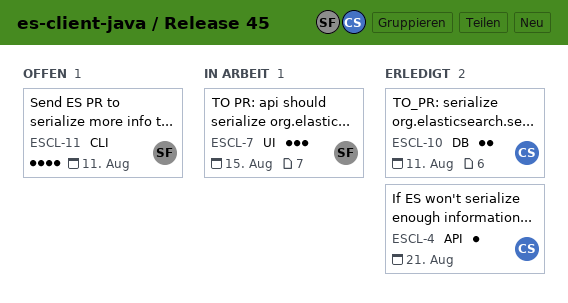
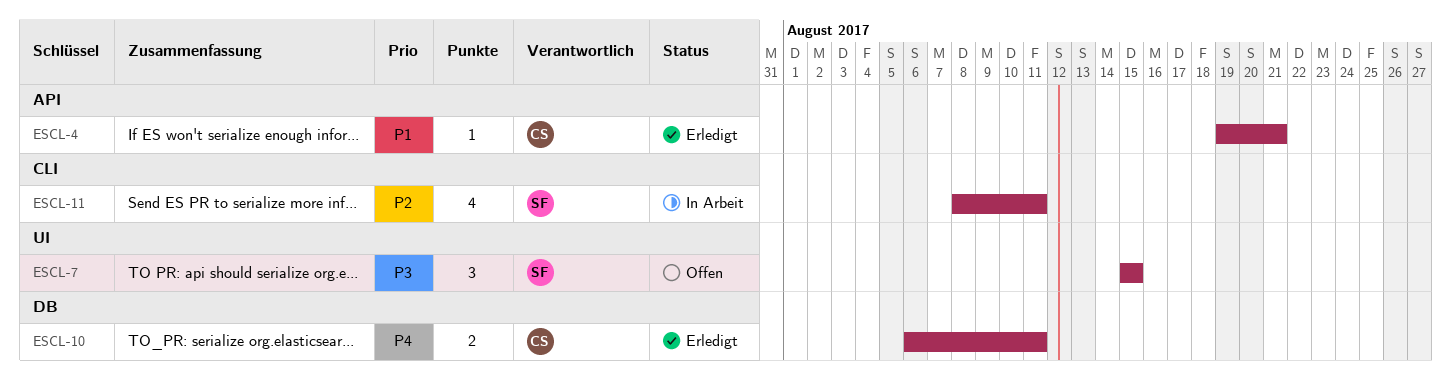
ESCL-7, status: In Arbeit -> Offen
ESCL-11, status: Offen -> In Arbeit

